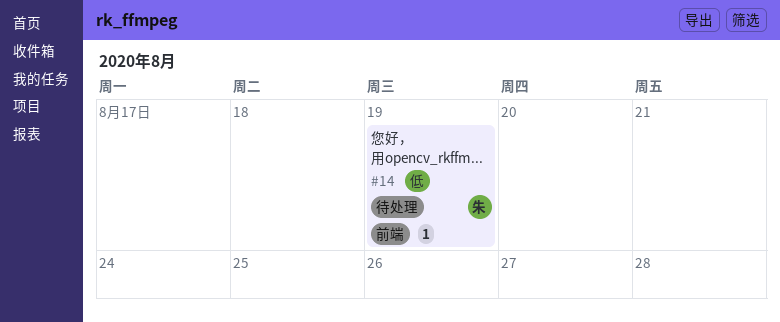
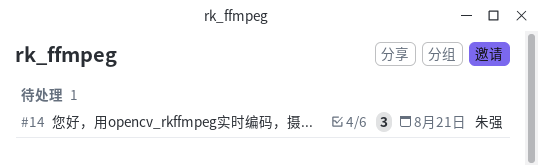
#14, estimate: 1 -> 3
#14, due: Aug 19 -> Aug 21

